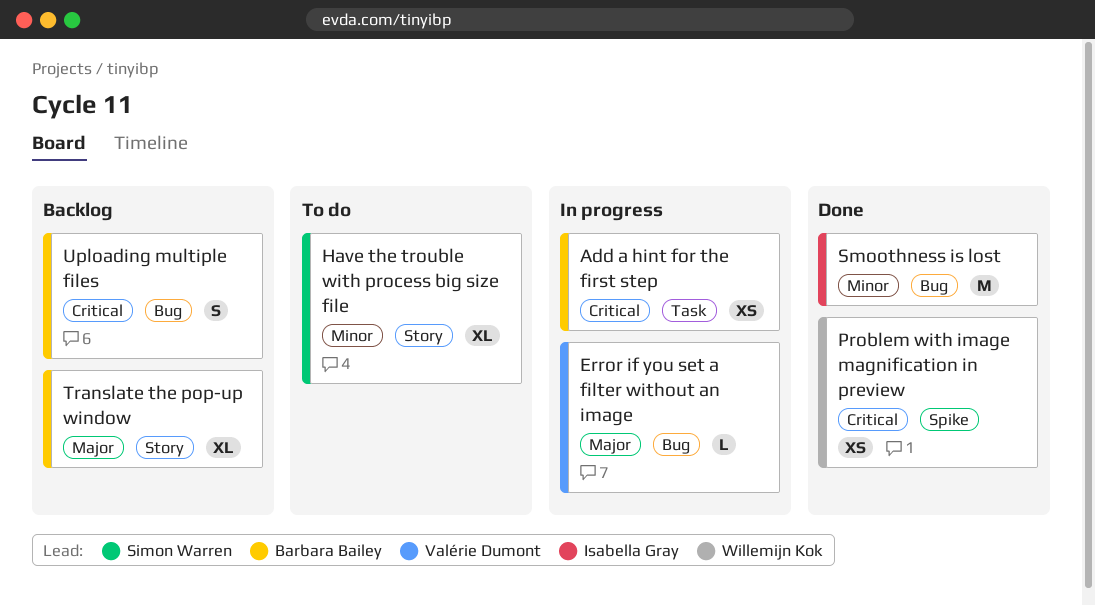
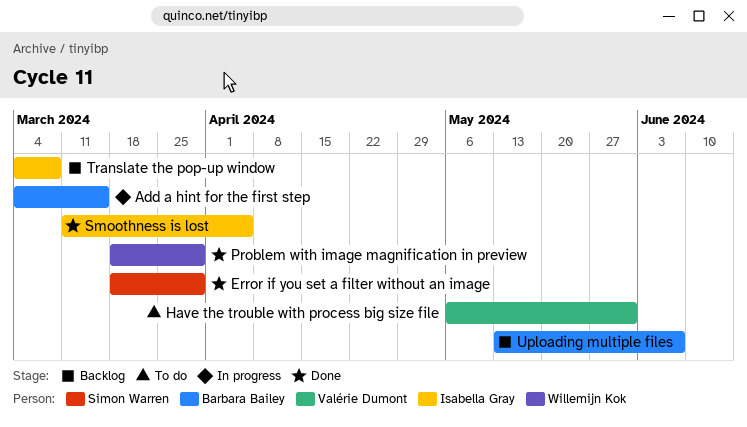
Error if you set a filter without an image, status: In progress -> Done
Error if you set a filter without an image, owner: Valérie Dumont -> Simon Warren
Have the trouble with process big size file, owner: Simon Warren -> Valérie Dumont
Translate the pop-up window, owner: Barbara Bailey -> Isabella Gray

